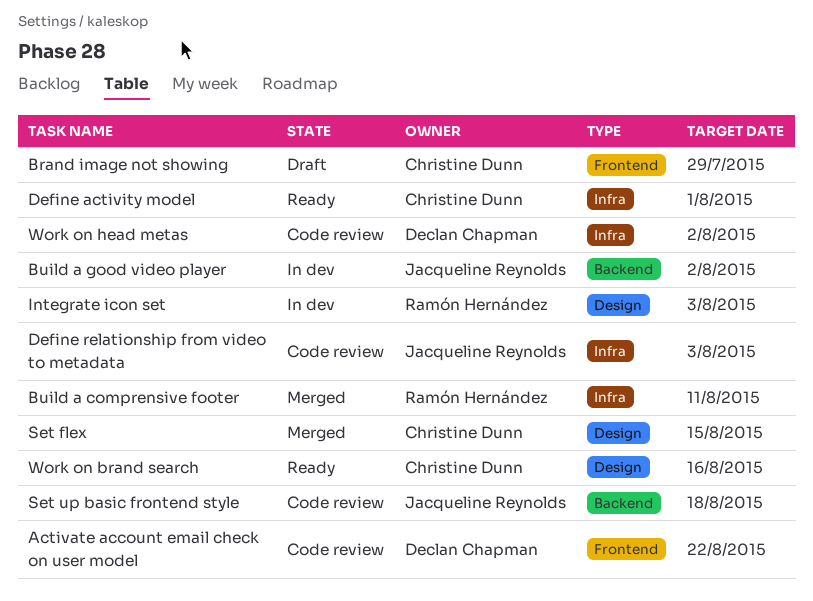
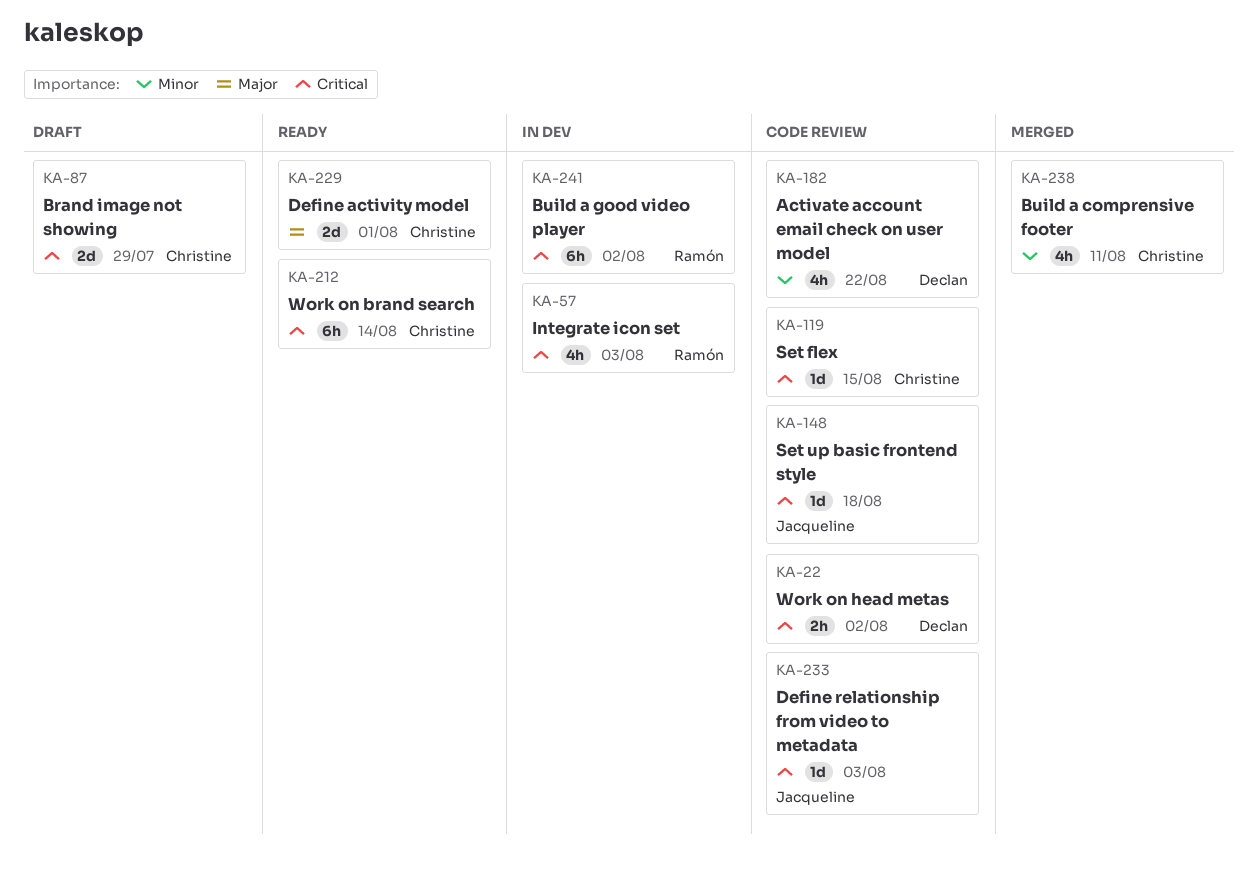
Build a comprensive footer, owner: Ramón Hernández -> Christine Dunn
Build a good video player, owner: Jacqueline Reynolds -> Ramón Hernández
Set flex, status: Merged -> Code review
Work on brand search, due: Aug 16 -> Aug 14

